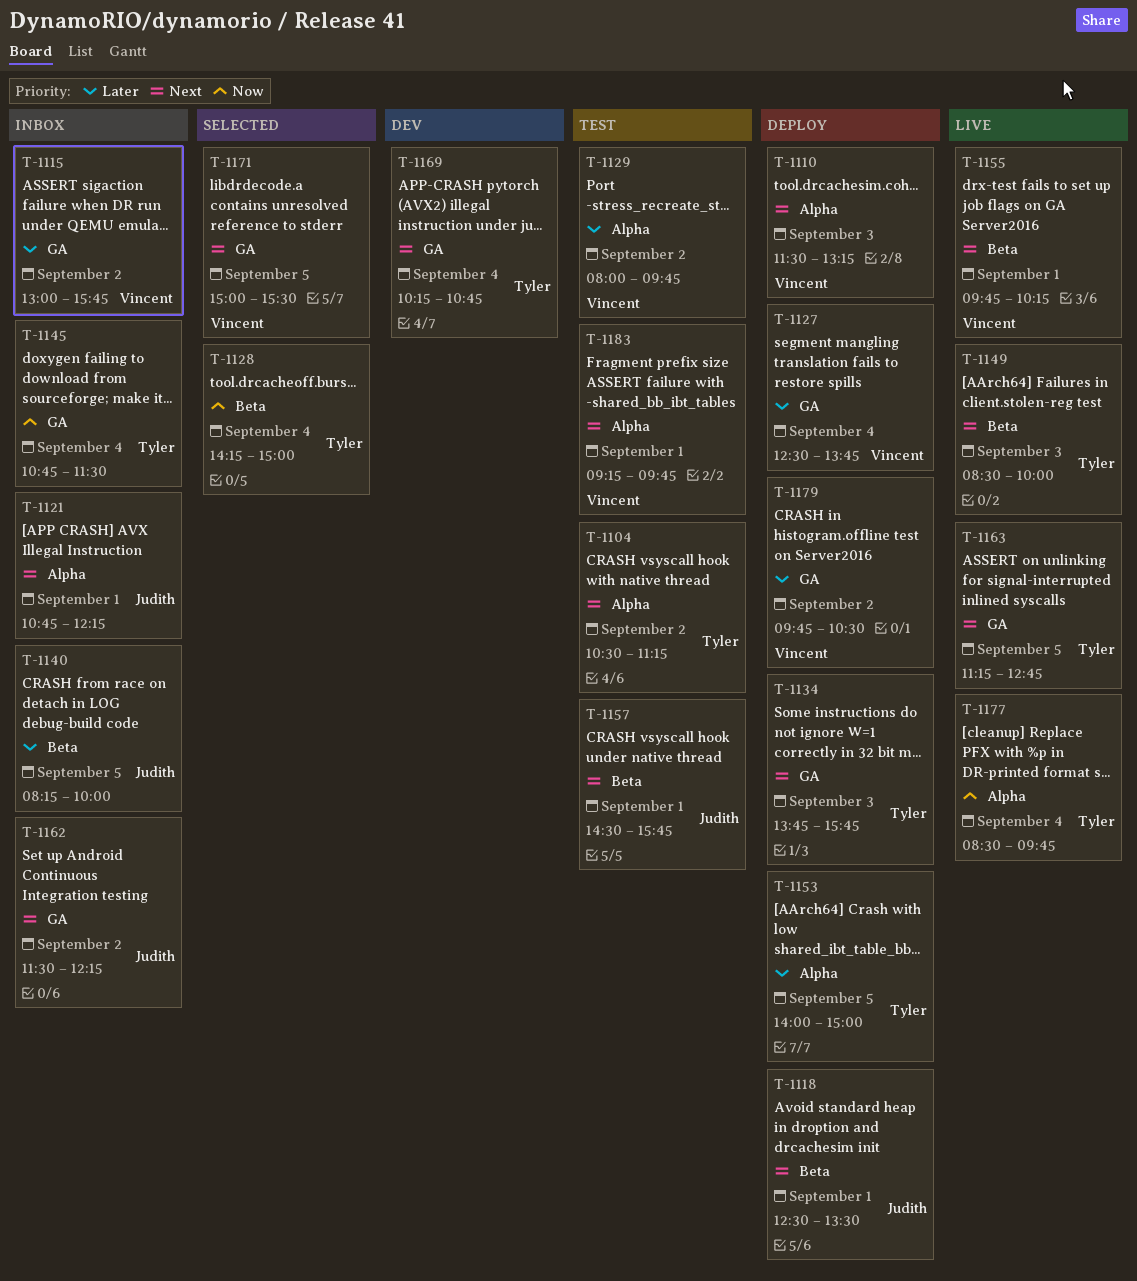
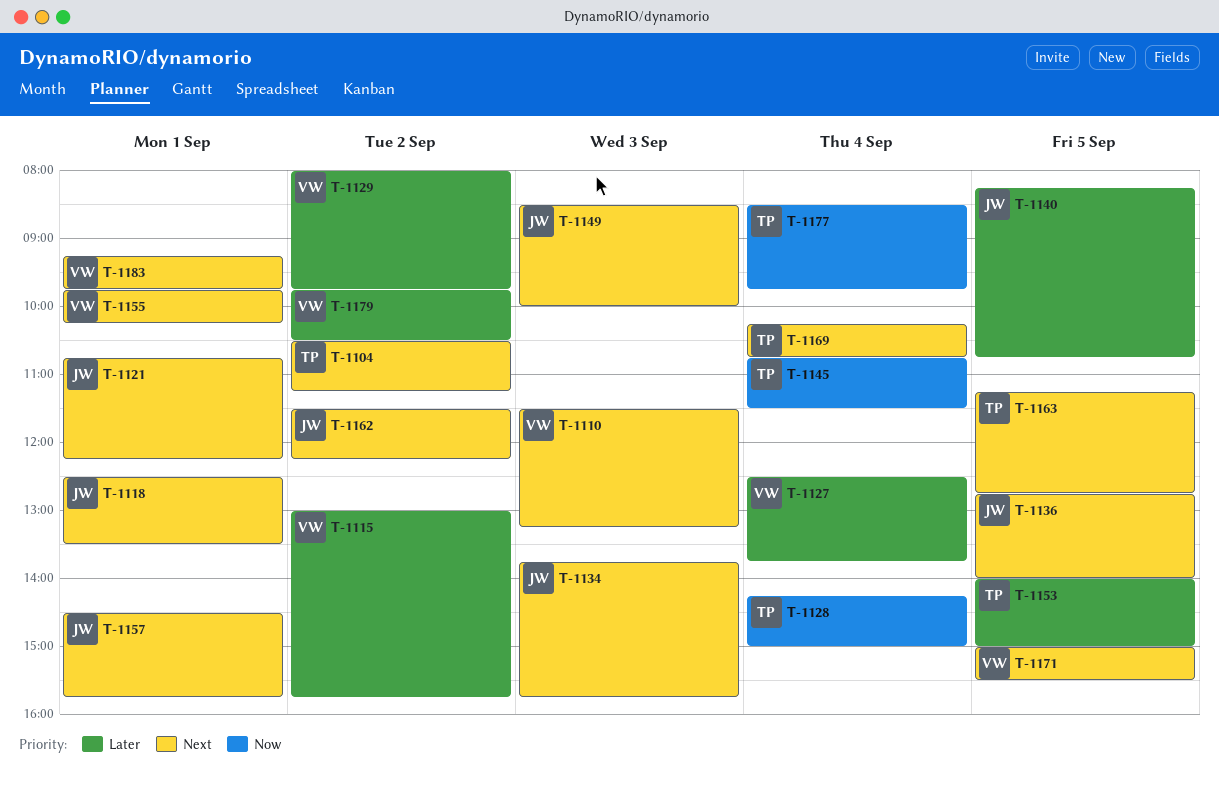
T-1134, owner: Tyler -> Judith
T-1136: none -> present
T-1140, ends: 10:00 -> 10:45
T-1149, owner: Tyler -> Judith

